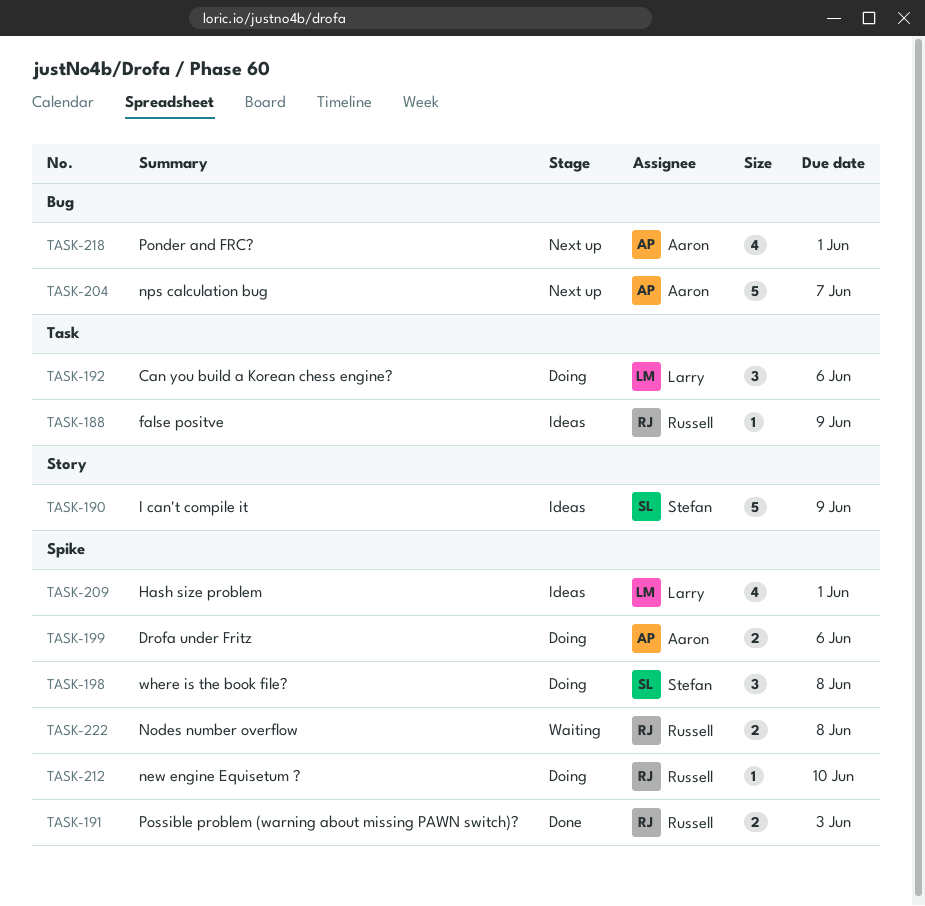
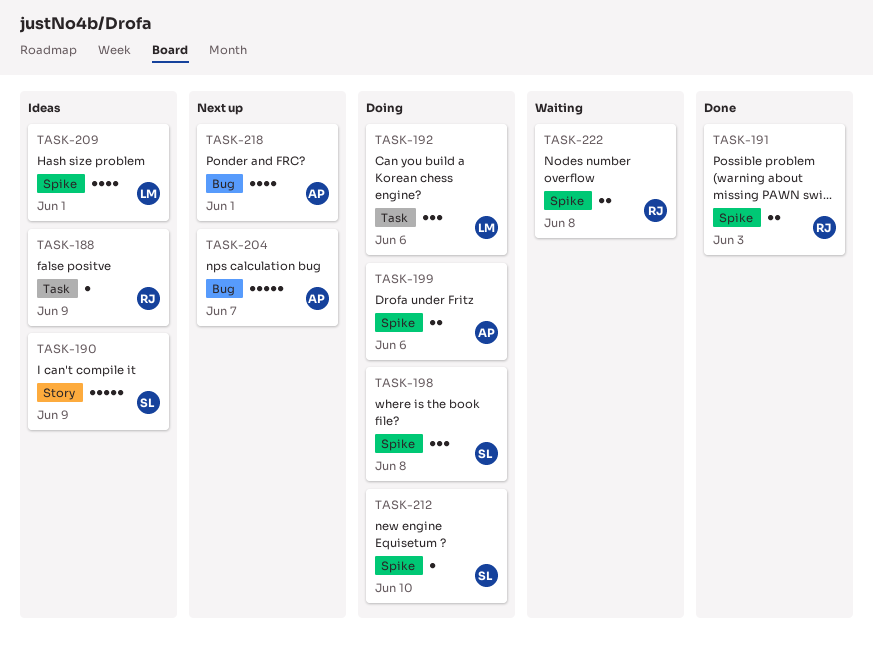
TASK-212, owner: Russell -> Stefan

